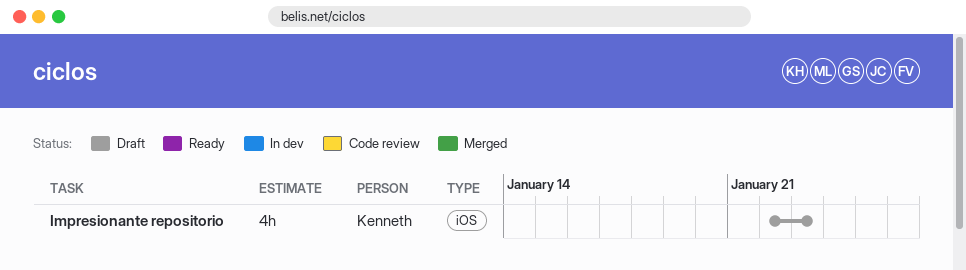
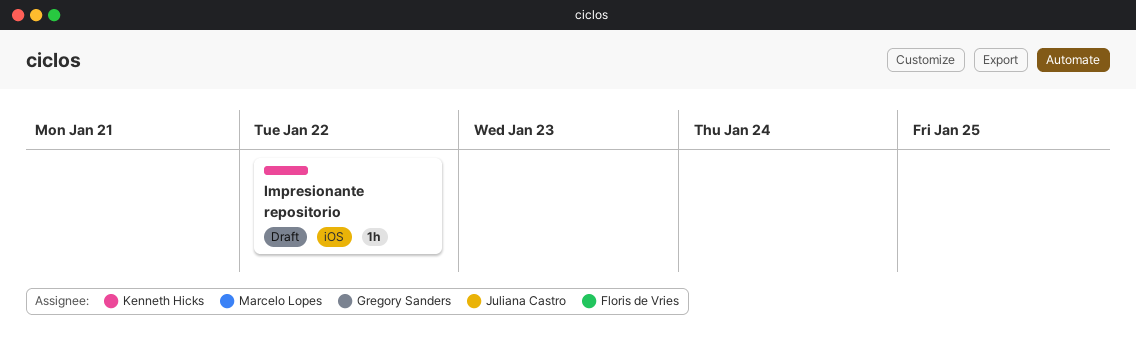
Impresionante repositorio, estimate: 4h -> 1h
Impresionante repositorio, due: Jan 23 -> Jan 22

